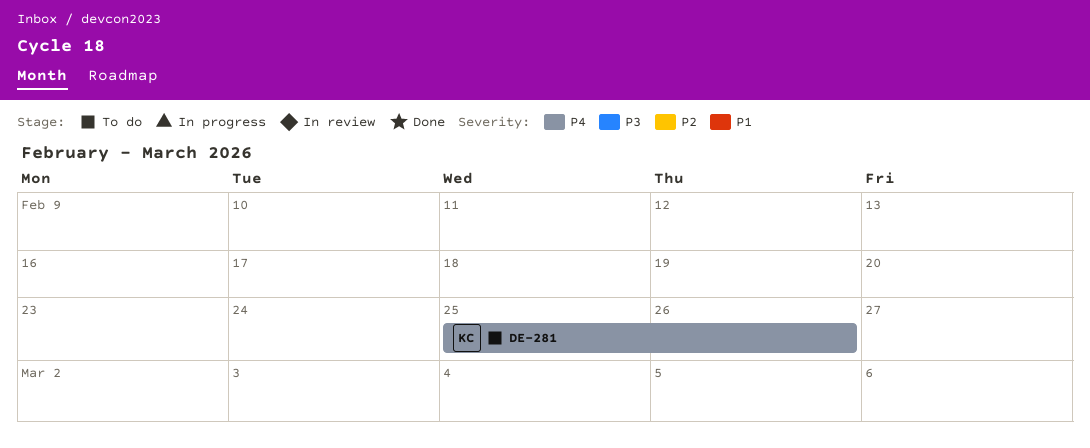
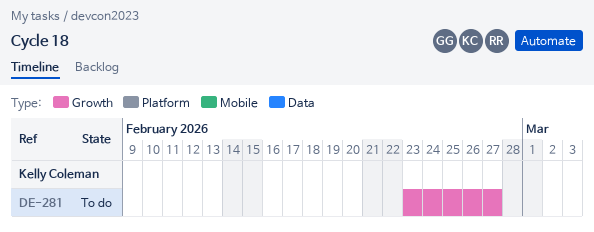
DE-281, start: Feb 25 -> Feb 23
DE-281, due: Feb 26 -> Feb 27

